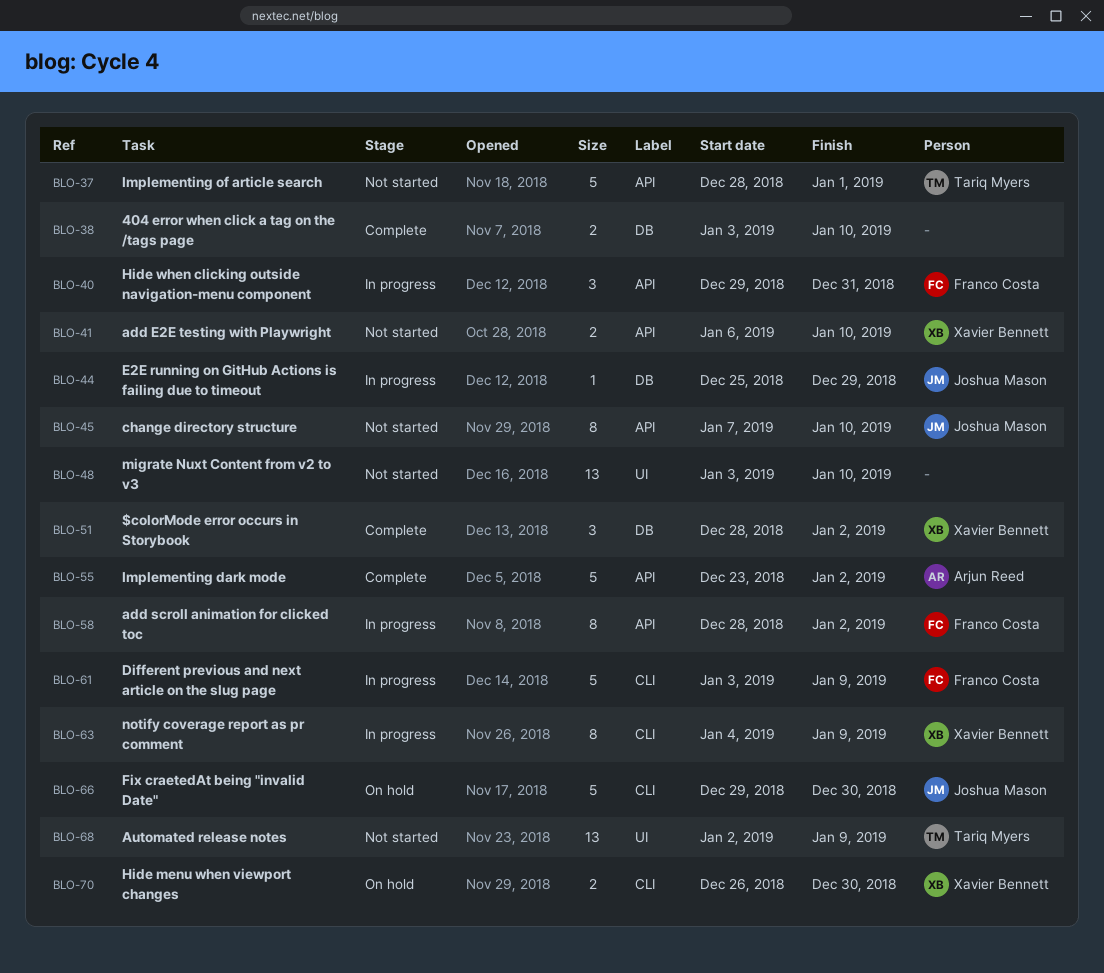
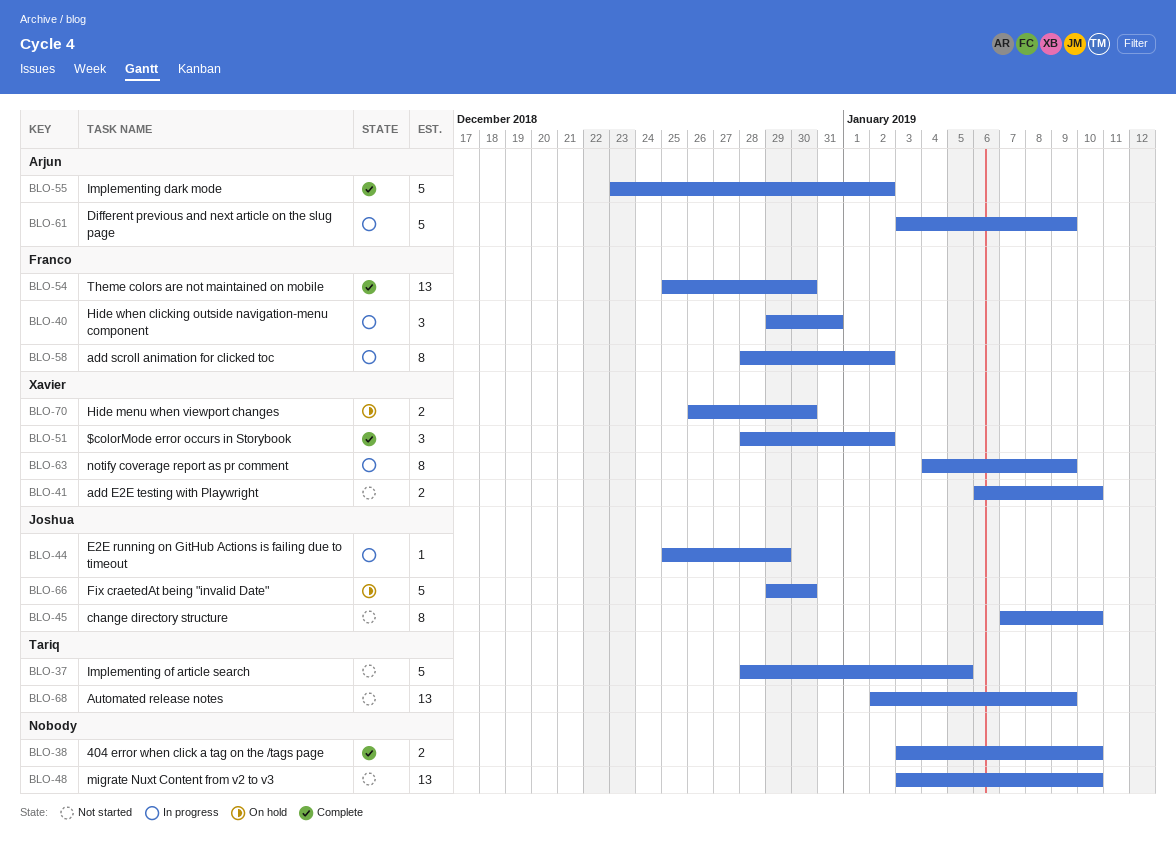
BLO-37, due: Jan 1 -> Jan 5
BLO-54: none -> present
BLO-61, owner: Franco Costa -> Arjun Reed

